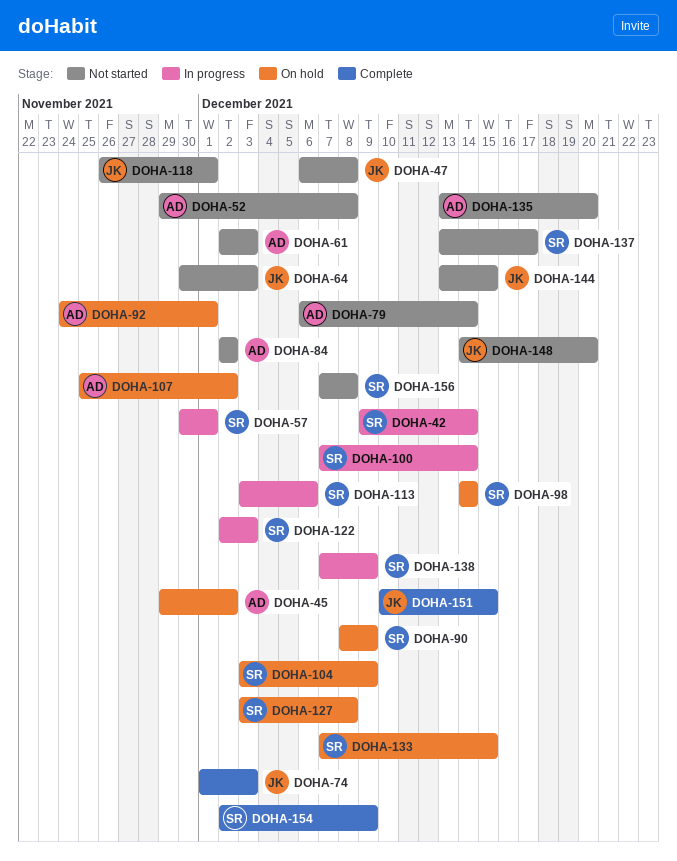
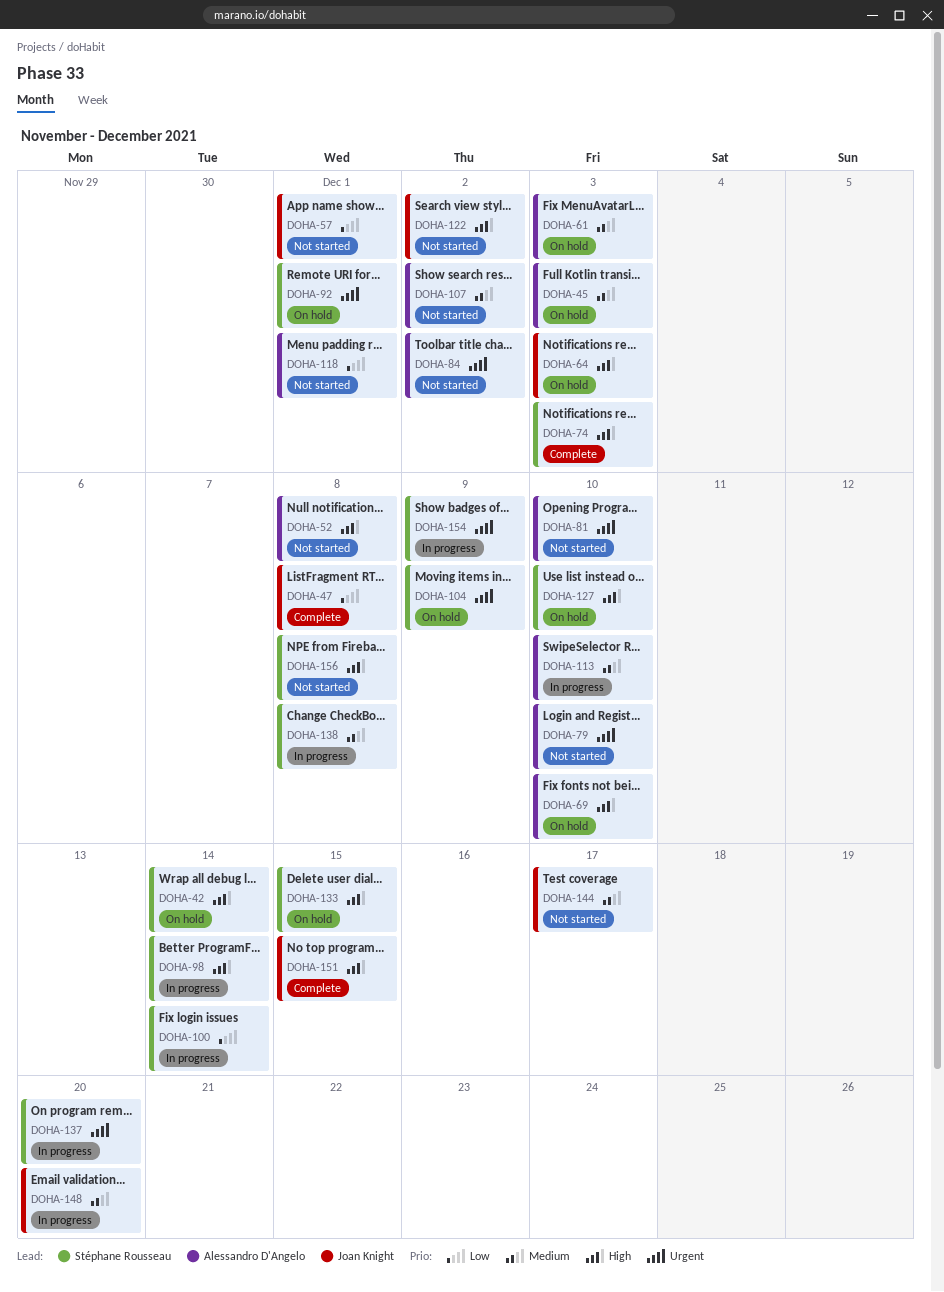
DOHA-42, status: In progress -> On hold
DOHA-45, due: Dec 2 -> Dec 3
DOHA-47, status: Not started -> Complete
DOHA-57, status: In progress -> Not started
DOHA-57, owner: Stéphane Rousseau -> Joan Knight
DOHA-61, status: Not started -> On hold
DOHA-64, status: Not started -> On hold
DOHA-69: none -> present
DOHA-74, owner: Joan Knight -> Stéphane Rousseau
DOHA-79, due: Dec 14 -> Dec 10
DOHA-81: none -> present
DOHA-90: present -> none
DOHA-92, owner: Alessandro D'Angelo -> Stéphane Rousseau
DOHA-98, status: On hold -> In progress
DOHA-107, status: On hold -> Not started
DOHA-113, owner: Stéphane Rousseau -> Alessandro D'Angelo
DOHA-113, due: Dec 6 -> Dec 10
DOHA-118, owner: Joan Knight -> Alessandro D'Angelo
DOHA-122, status: In progress -> Not started
DOHA-122, owner: Stéphane Rousseau -> Joan Knight
DOHA-122, due: Dec 3 -> Dec 2
DOHA-127, due: Dec 8 -> Dec 10
DOHA-135: present -> none
DOHA-137, status: Not started -> In progress
DOHA-137, due: Dec 17 -> Dec 20
DOHA-138, due: Dec 9 -> Dec 8
DOHA-144, due: Dec 15 -> Dec 17
DOHA-148, status: Not started -> In progress
DOHA-154, status: Complete -> In progress

